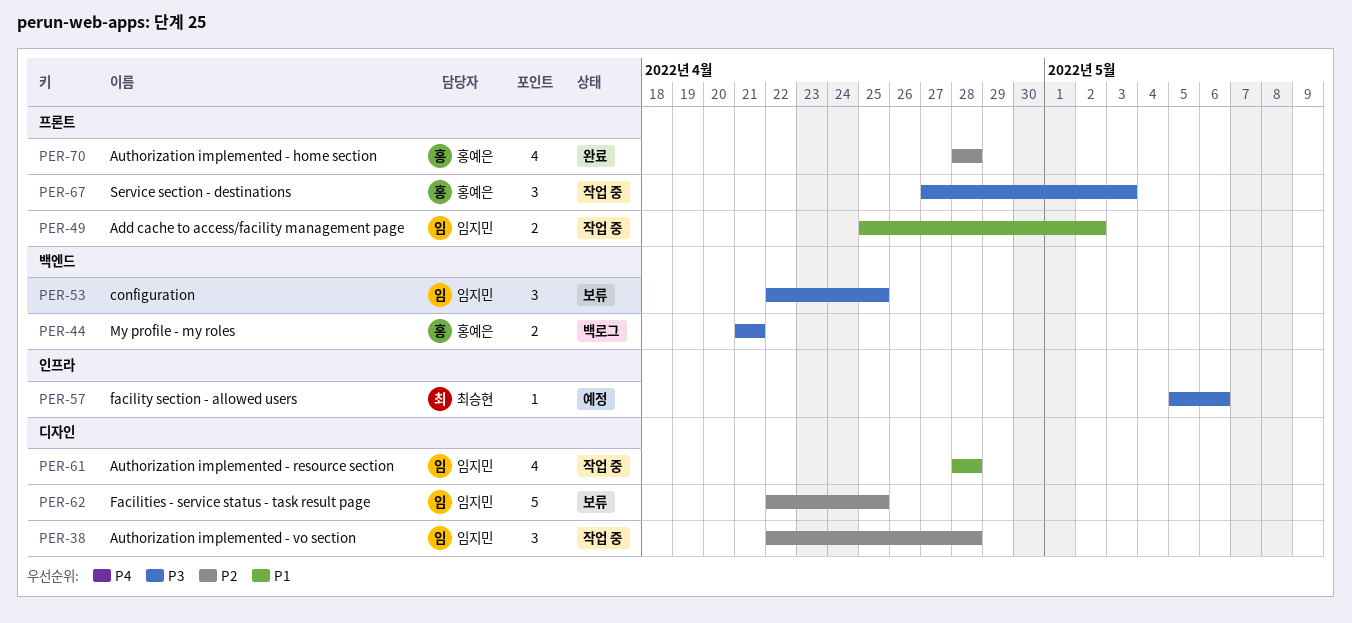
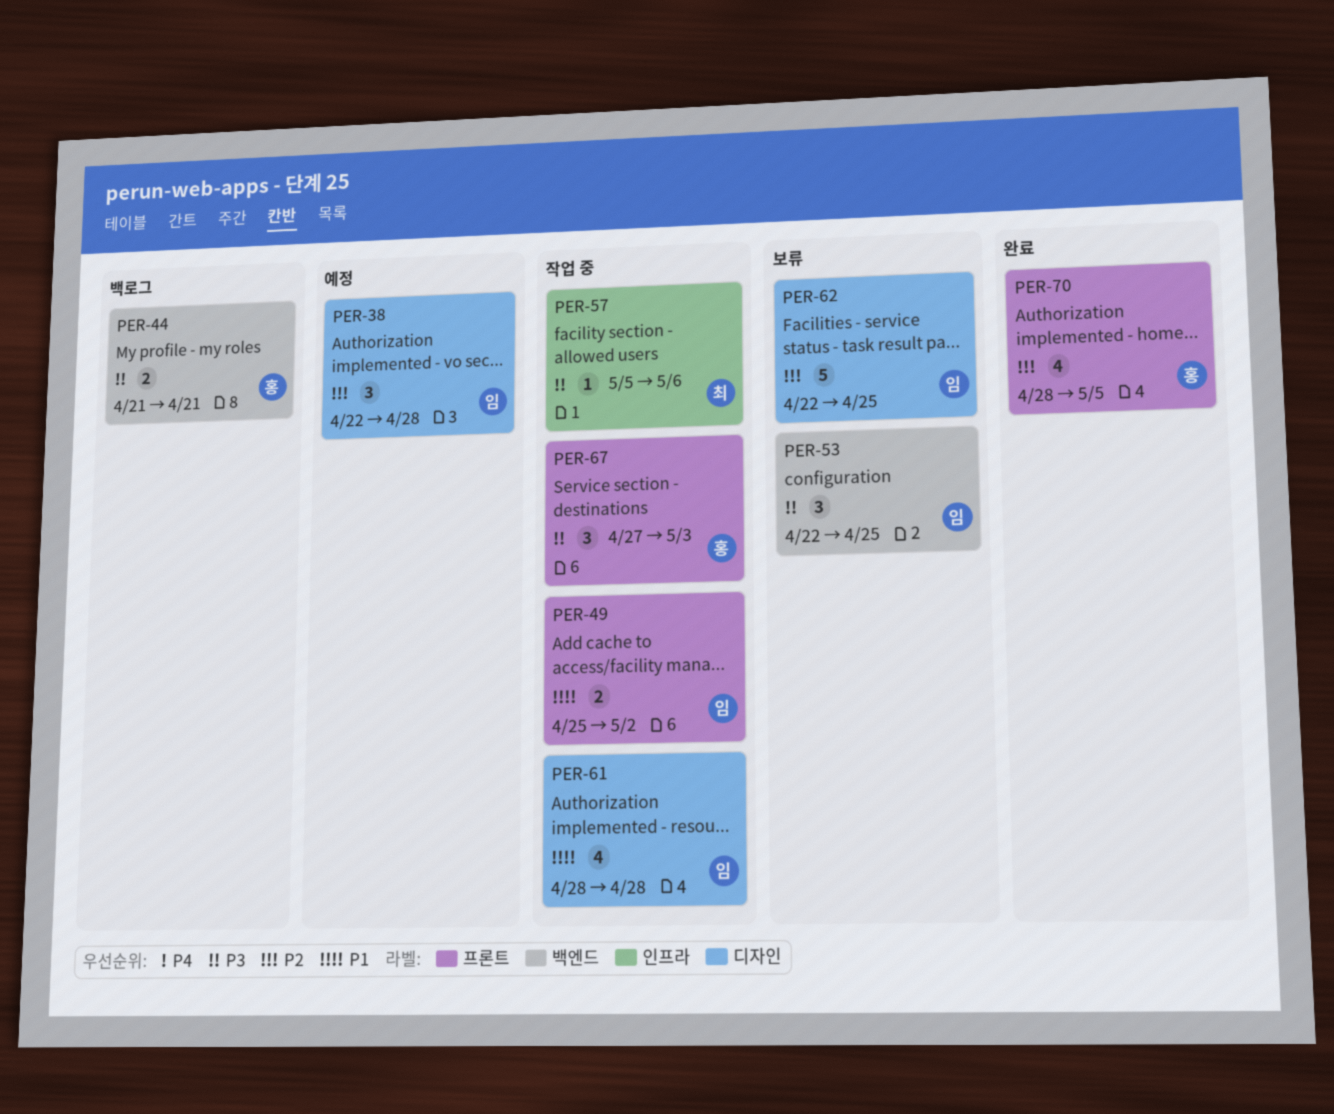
PER-38, status: 작업 중 -> 예정
PER-57, status: 예정 -> 작업 중
PER-70, due: Apr 28 -> May 5

